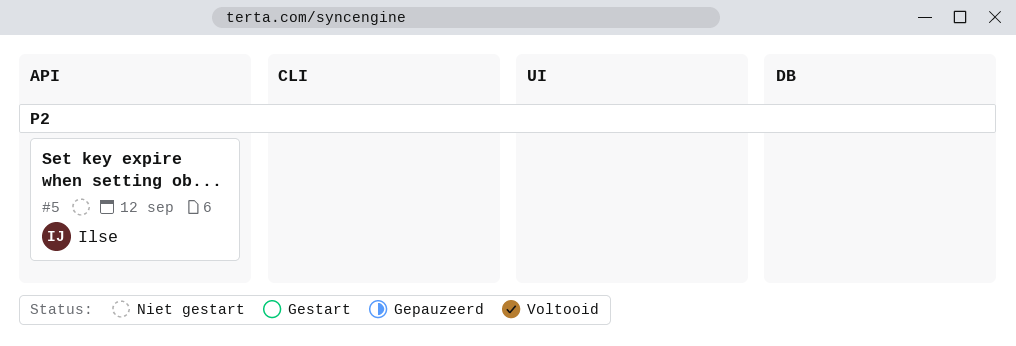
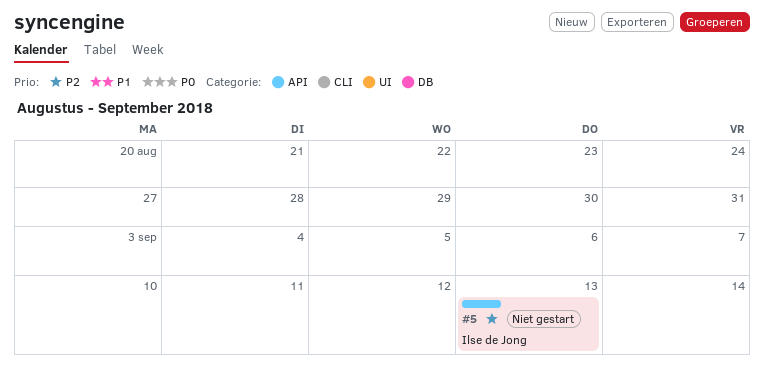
#5, due: Sep 12 -> Sep 13

